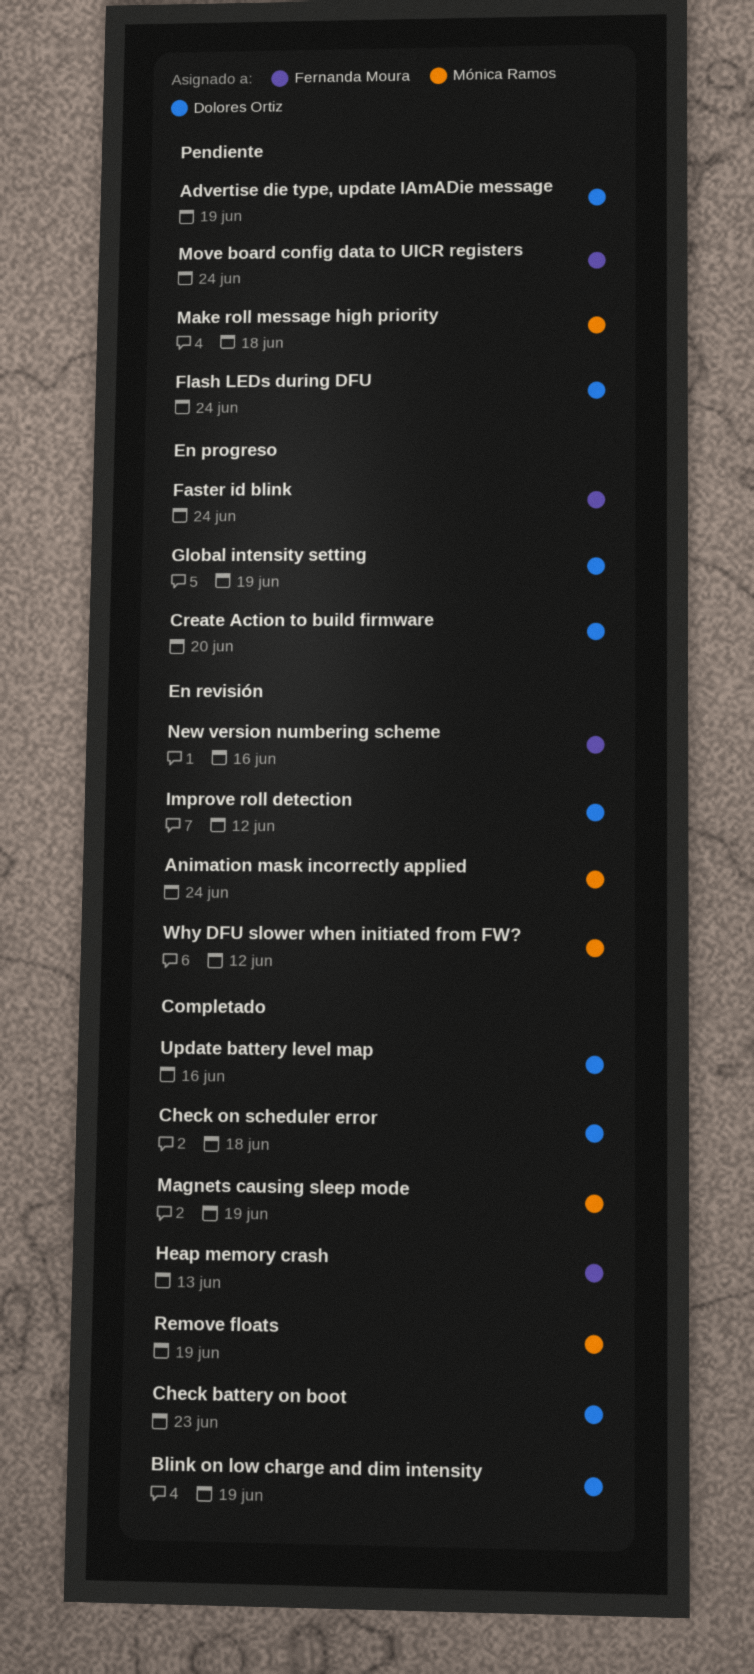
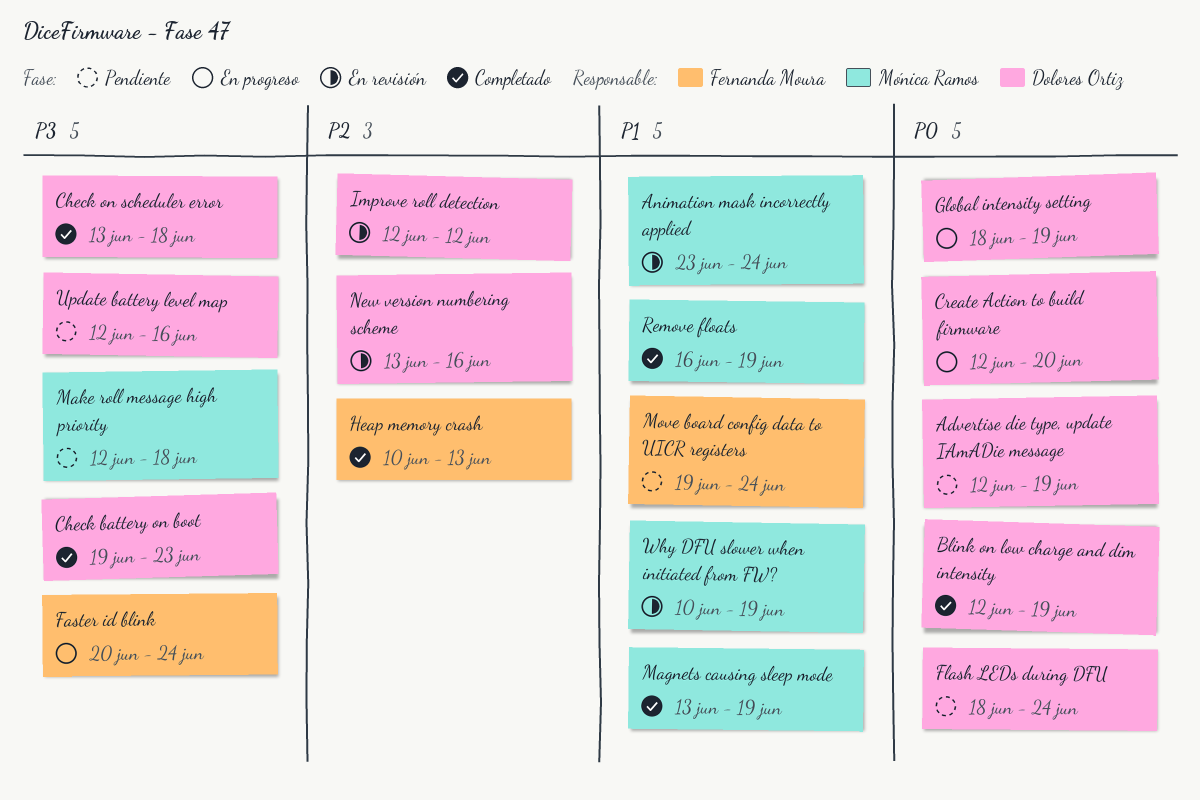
New version numbering scheme, owner: Fernanda Moura -> Dolores Ortiz
Update battery level map, status: Completado -> Pendiente
Why DFU slower when initiated from FW?, due: Jun 12 -> Jun 19

